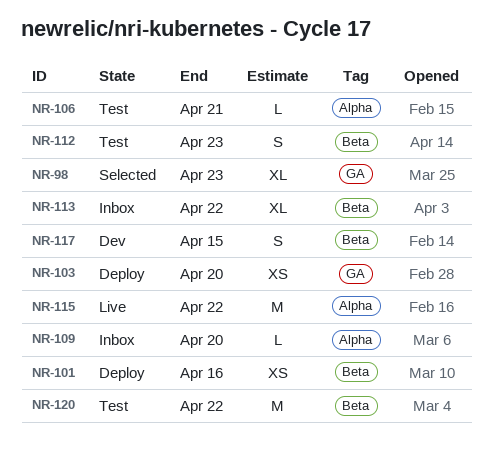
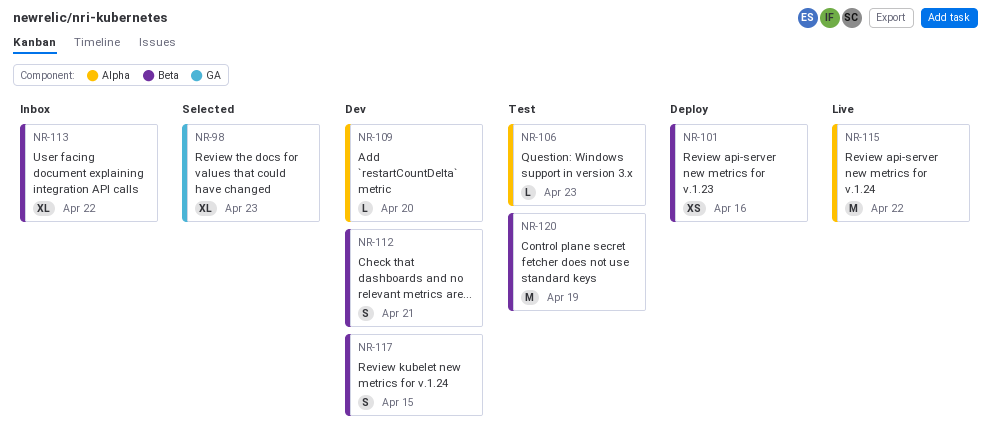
NR-103: present -> none
NR-106, due: Apr 21 -> Apr 23
NR-109, status: Inbox -> Dev
NR-112, status: Test -> Dev
NR-112, due: Apr 23 -> Apr 21
NR-120, due: Apr 22 -> Apr 19

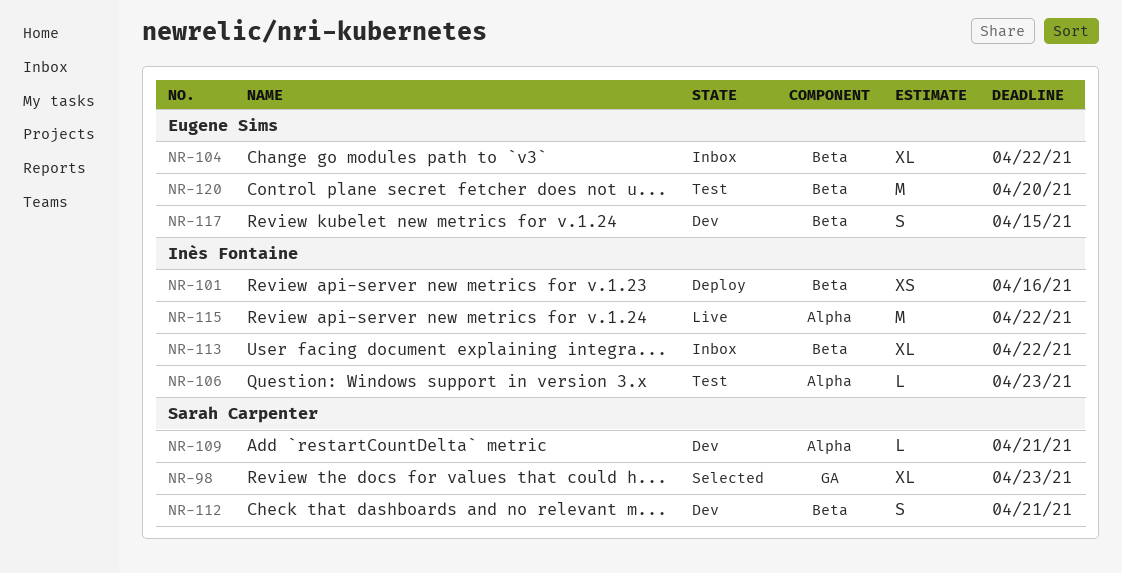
NR-104: none -> present
NR-109, due: Apr 20 -> Apr 21
NR-120, due: Apr 19 -> Apr 20

